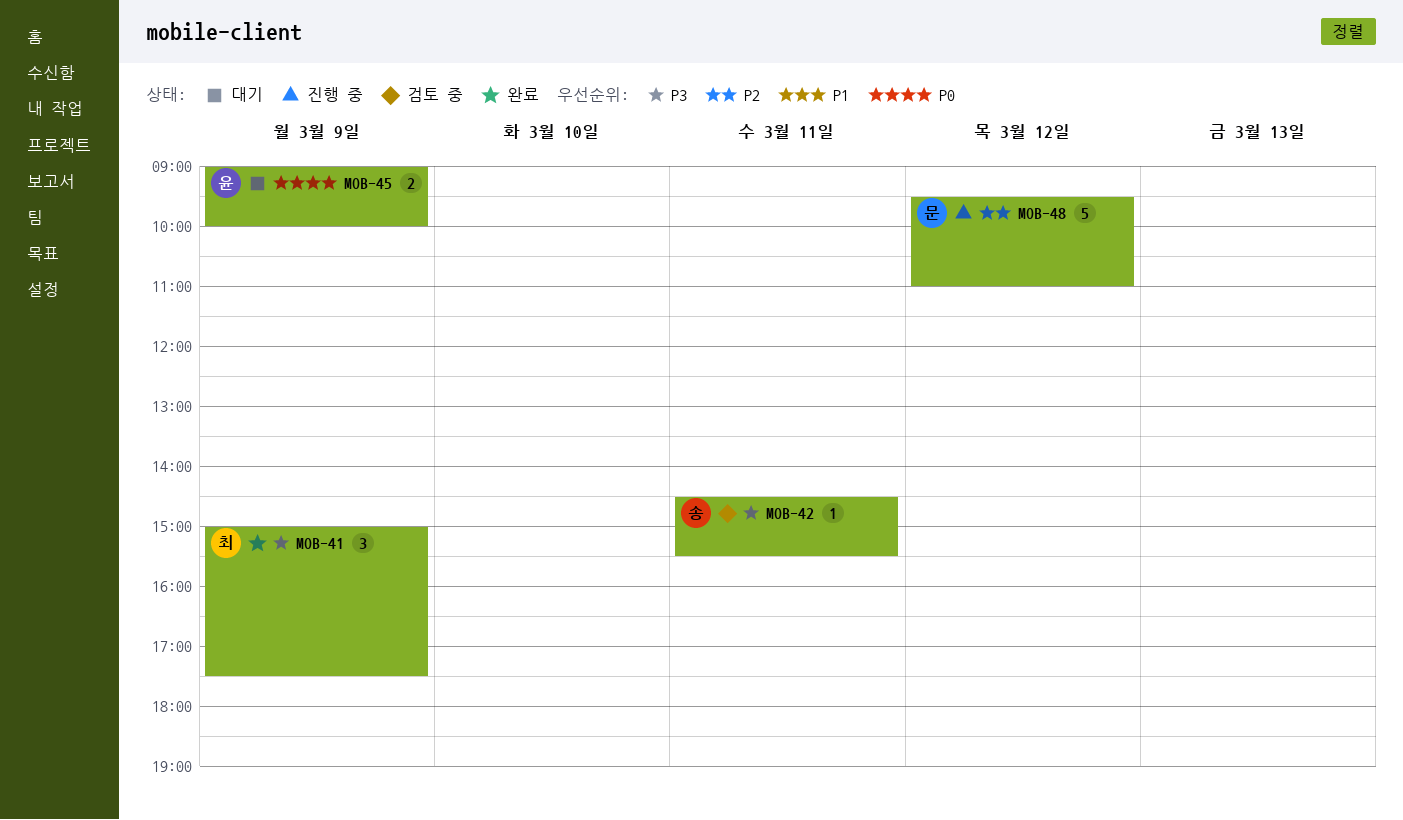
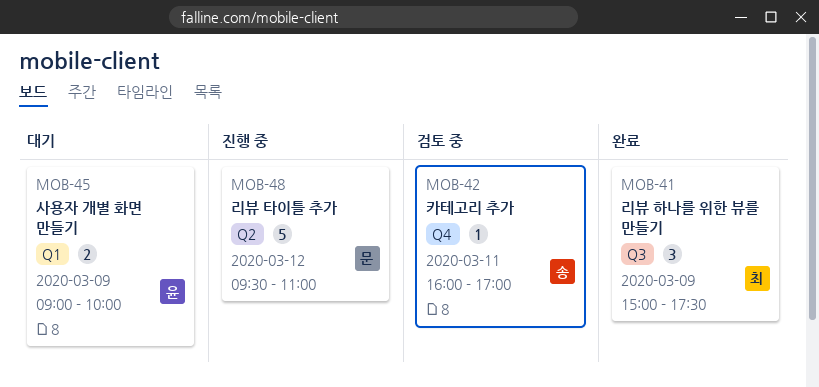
MOB-42, begins: 14:30 -> 16:00
MOB-42, ends: 15:30 -> 17:00

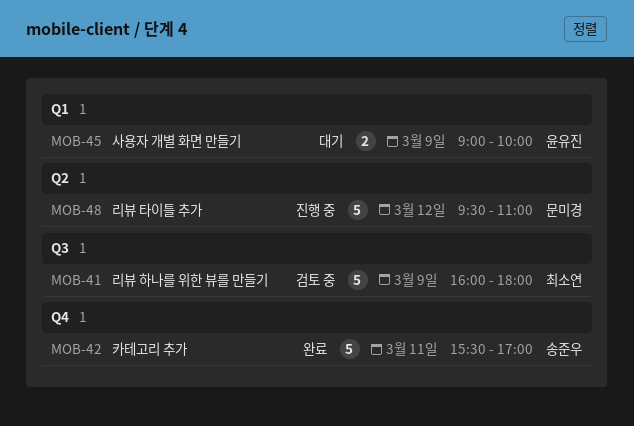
MOB-41, status: 완료 -> 검토 중
MOB-41, estimate: 3 -> 5
MOB-41, begins: 15:00 -> 16:00
MOB-41, ends: 17:30 -> 18:00
MOB-42, status: 검토 중 -> 완료
MOB-42, estimate: 1 -> 5
MOB-42, begins: 16:00 -> 15:30

